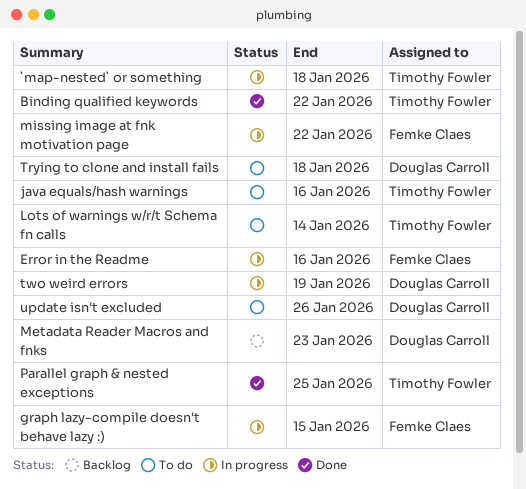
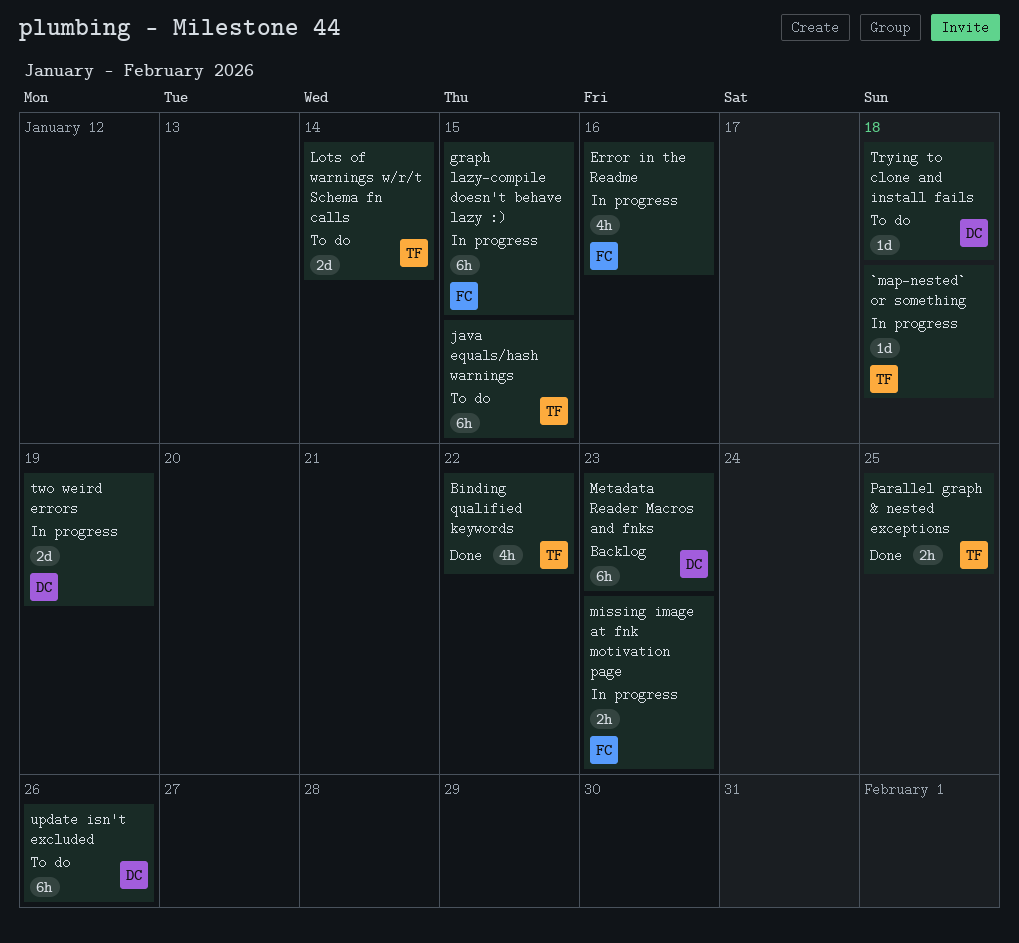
java equals/hash warnings, due: Jan 16 -> Jan 15
missing image at fnk motivation page, due: Jan 22 -> Jan 23

